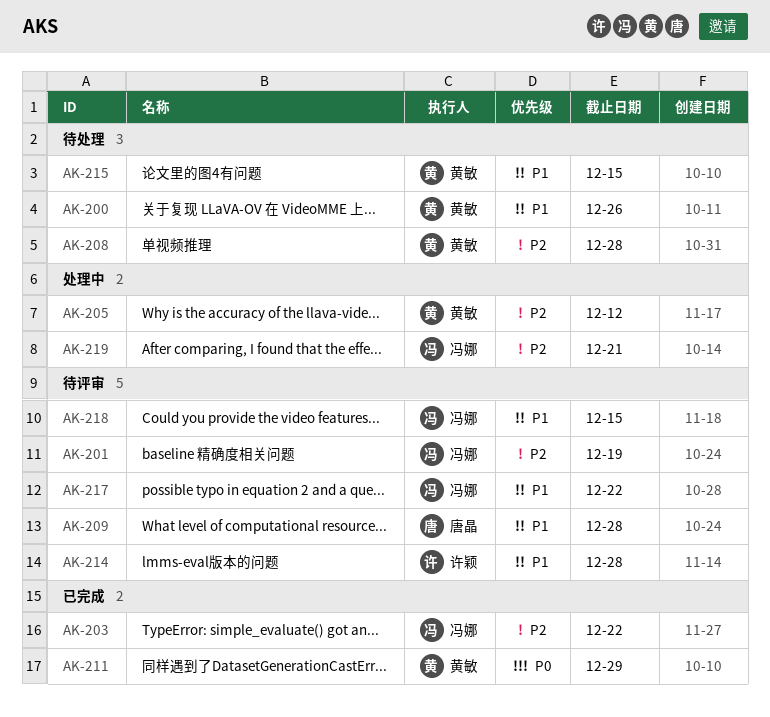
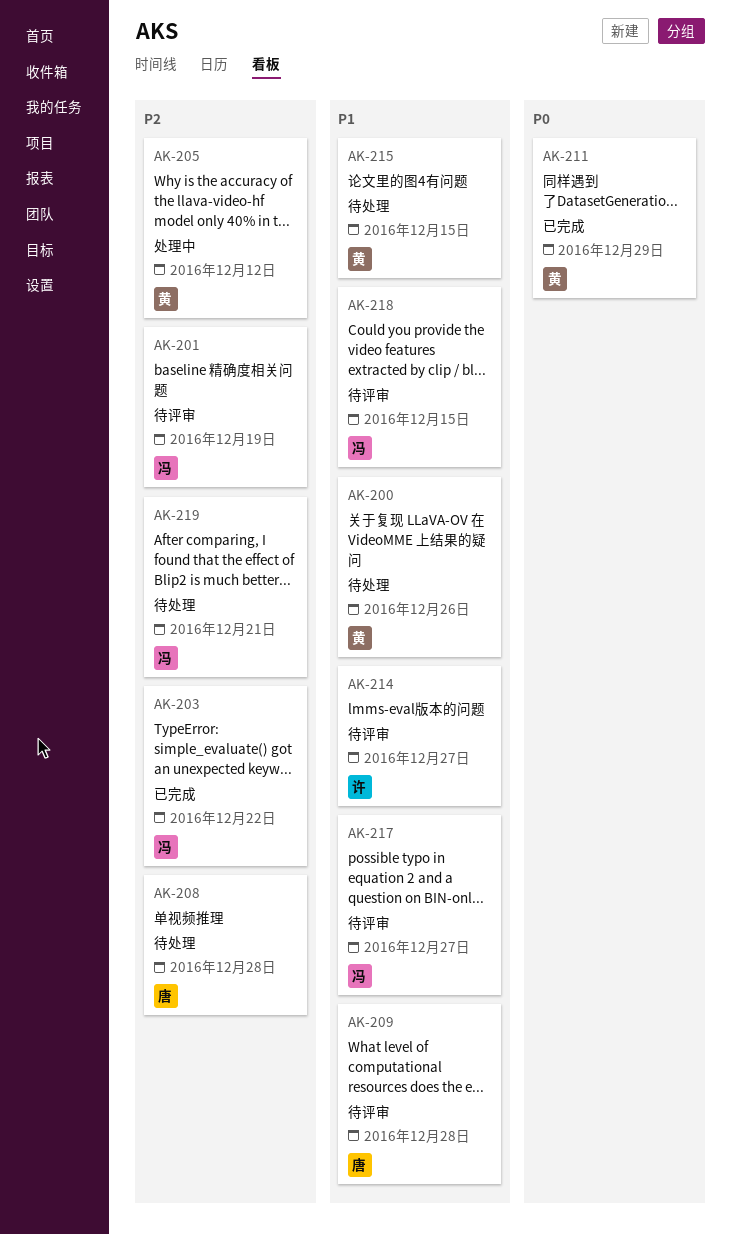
AK-208, owner: 黄敏 -> 唐晶
AK-214, due: Dec 28 -> Dec 27
AK-217, due: Dec 22 -> Dec 27
AK-219, status: 处理中 -> 待处理

